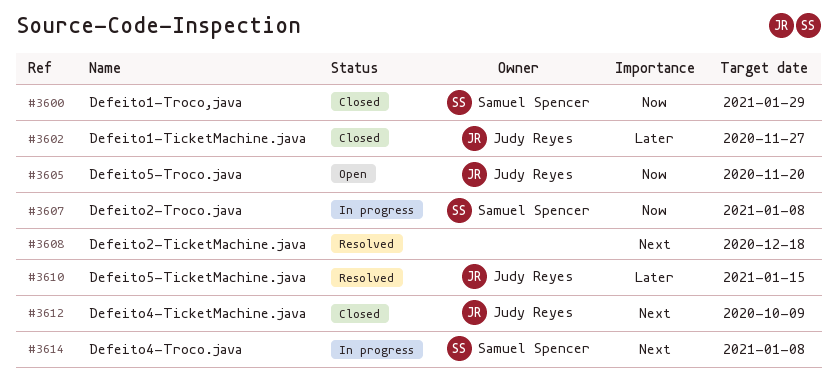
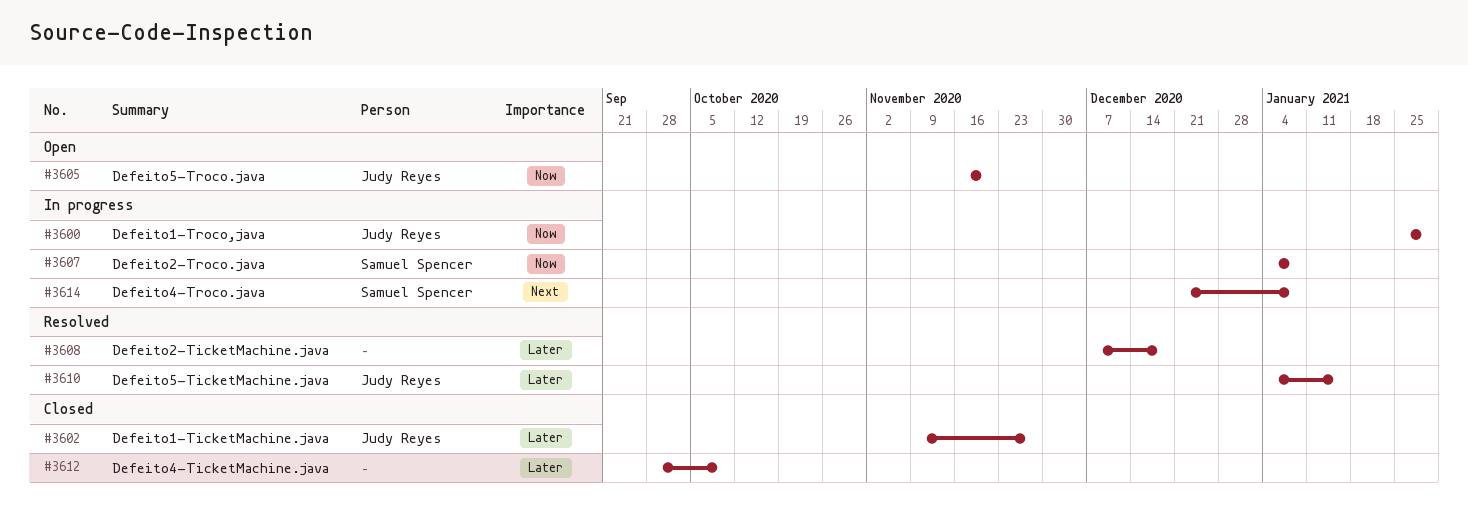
#3600, status: Closed -> In progress
#3600, owner: Samuel Spencer -> Judy Reyes
#3608, priority: Next -> Later
#3612, owner: Judy Reyes -> none
#3612, priority: Next -> Later

